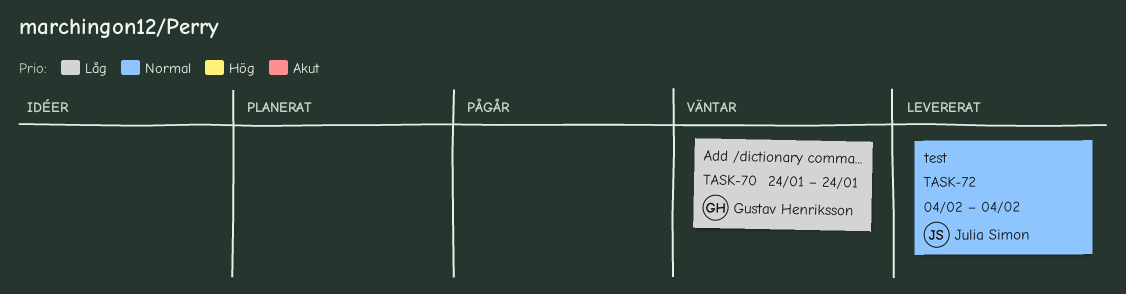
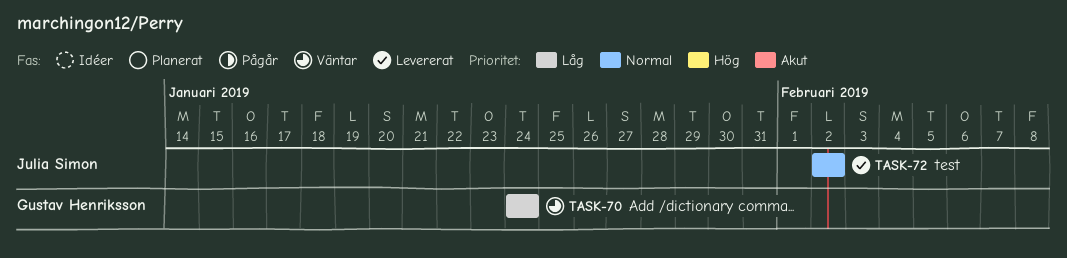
TASK-72, start: Feb 4 -> Feb 2
TASK-72, due: Feb 4 -> Feb 2

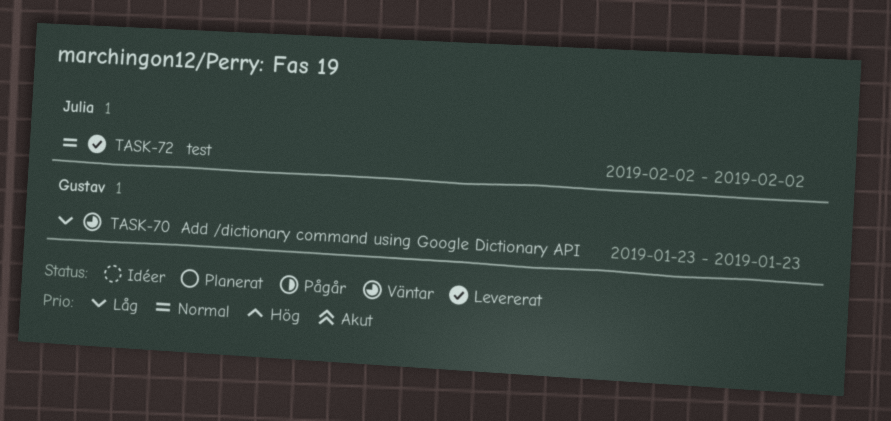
TASK-70, start: Jan 24 -> Jan 23
TASK-70, due: Jan 24 -> Jan 23

